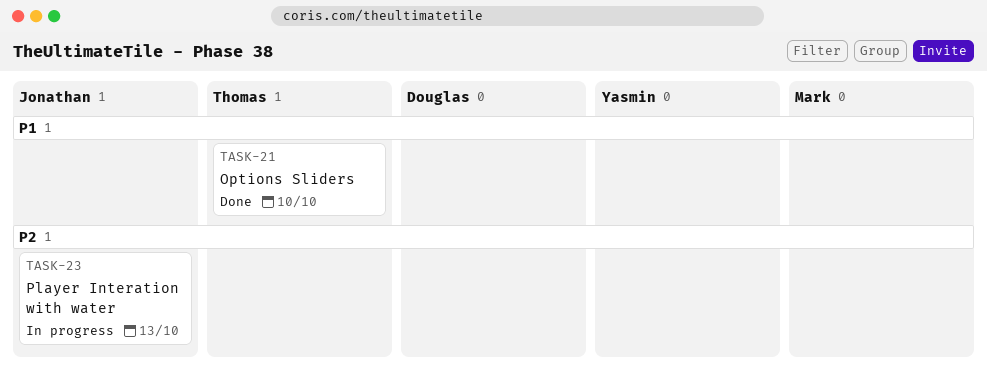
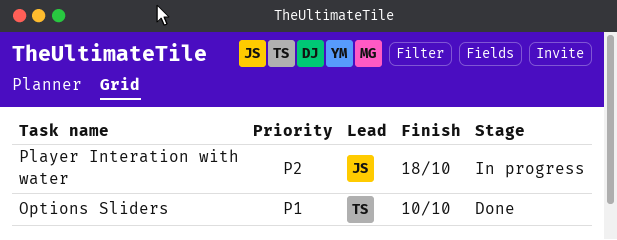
Player Interation with water, due: Oct 13 -> Oct 18

